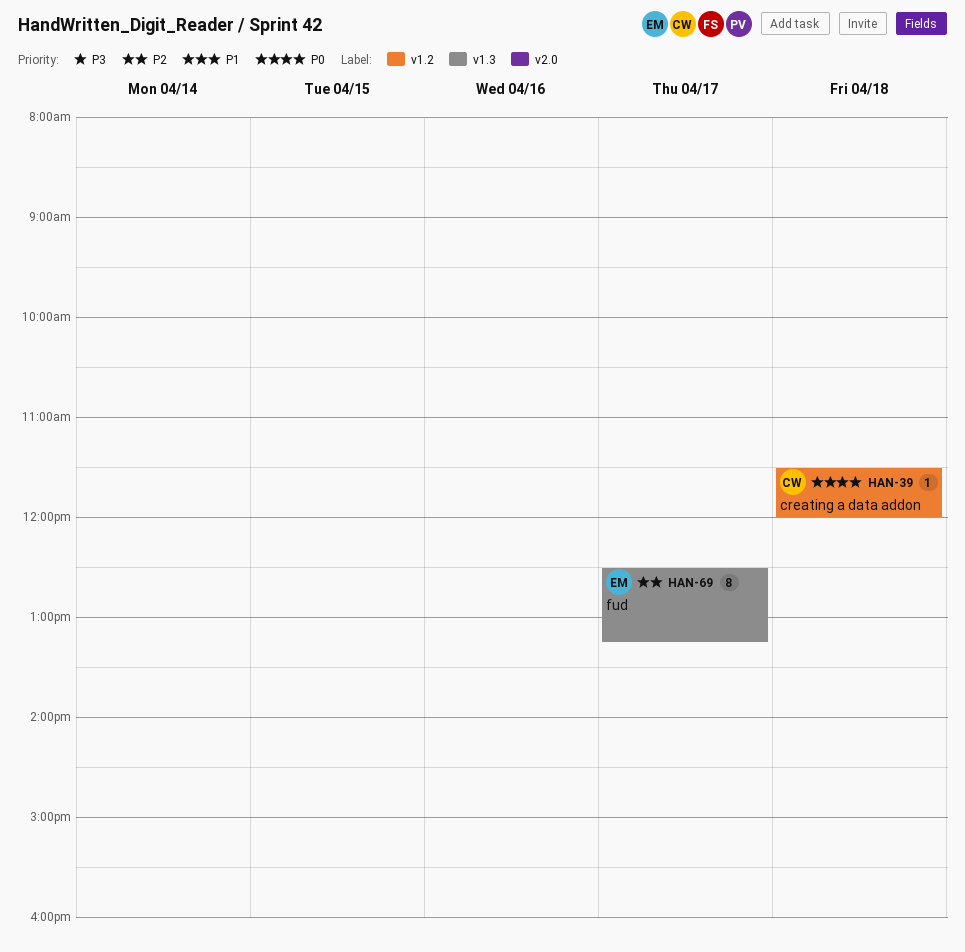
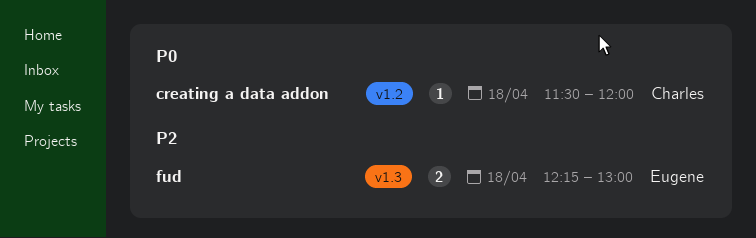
fud, estimate: 8 -> 2
fud, day: Apr 17 -> Apr 18
fud, begins: 12:30 -> 12:15
fud, ends: 13:15 -> 13:00

